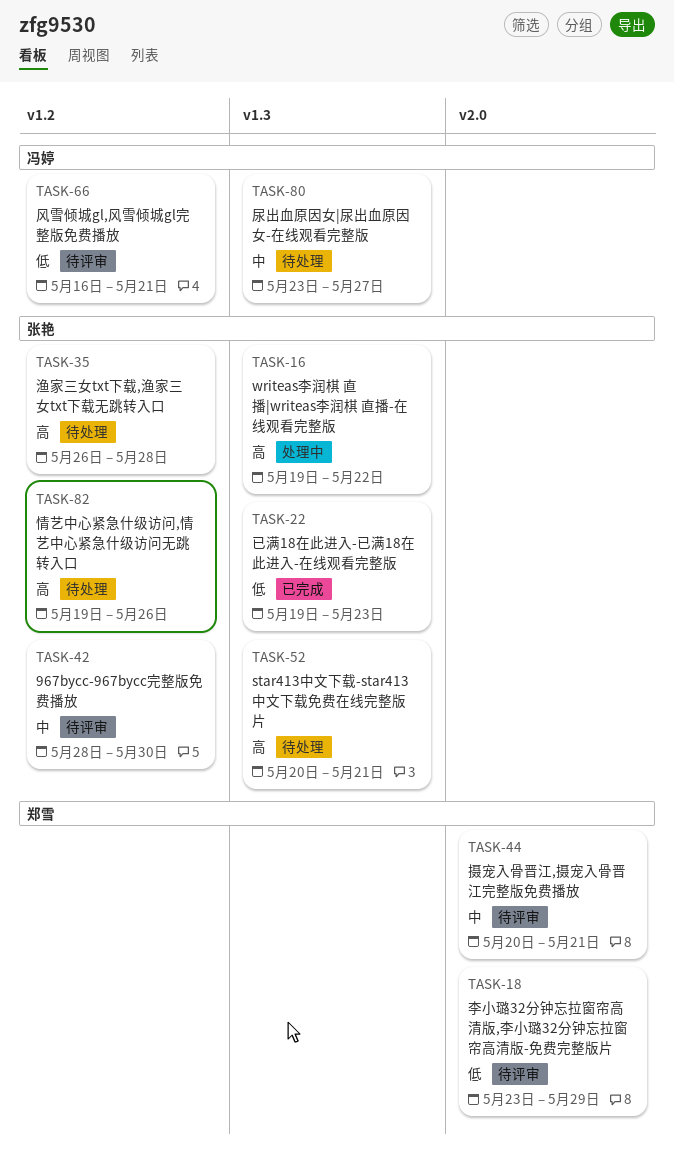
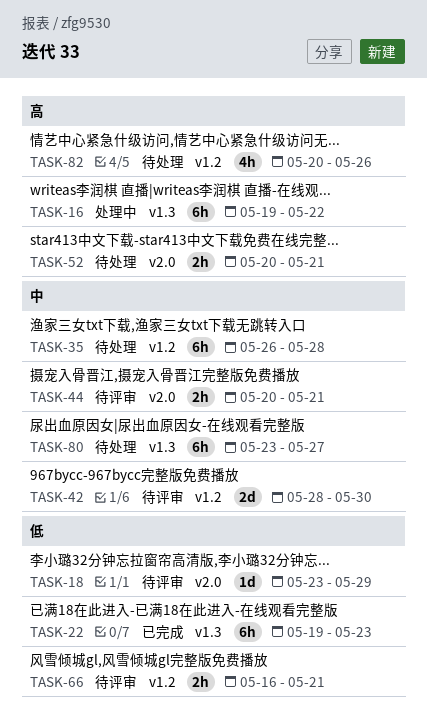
TASK-35, priority: 高 -> 中
TASK-52, label: v1.3 -> v2.0
TASK-82, start: May 19 -> May 20

